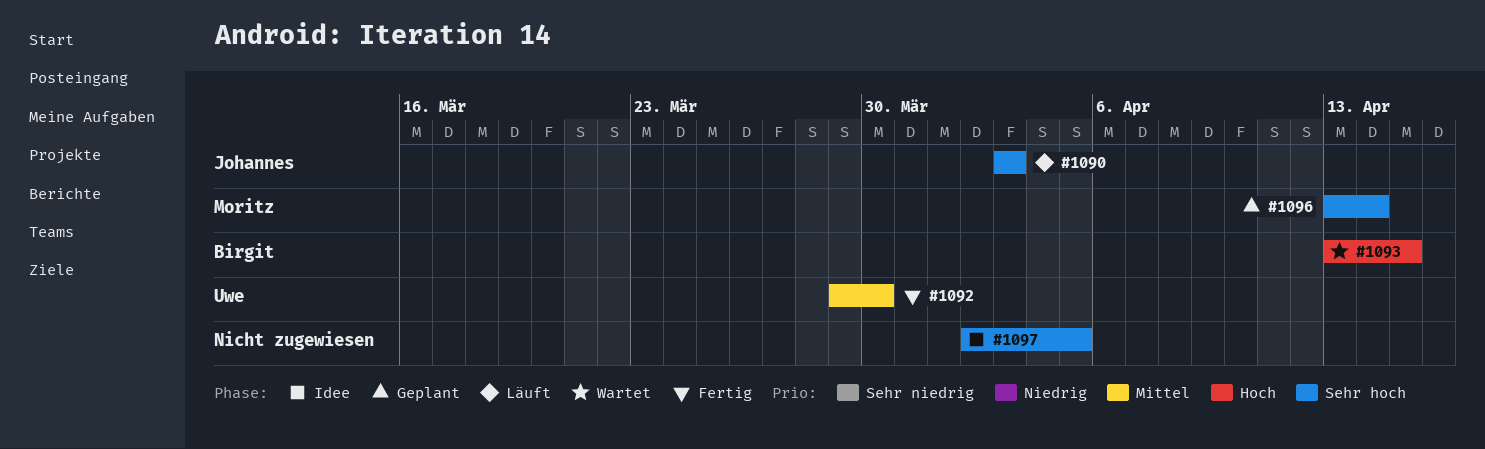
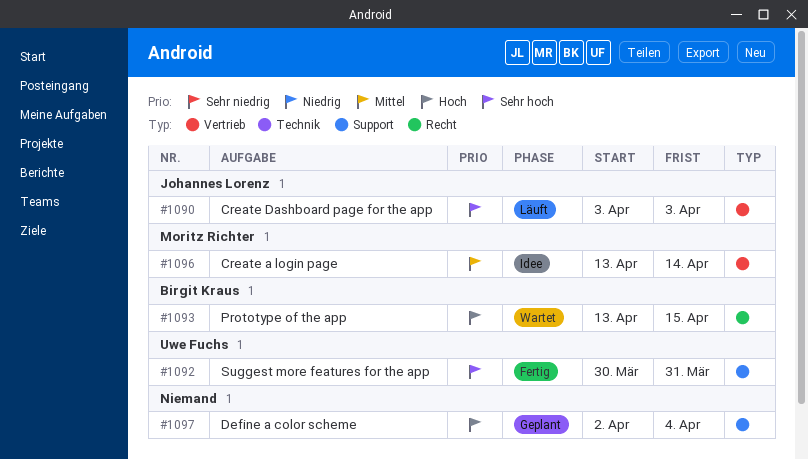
#1092, priority: Mittel -> Sehr hoch
#1092, start: Mar 29 -> Mar 30
#1092, due: Mar 30 -> Mar 31
#1096, status: Geplant -> Idee
#1096, priority: Sehr hoch -> Mittel
#1097, status: Idee -> Geplant
#1097, priority: Sehr hoch -> Hoch
#1097, due: Apr 5 -> Apr 4

